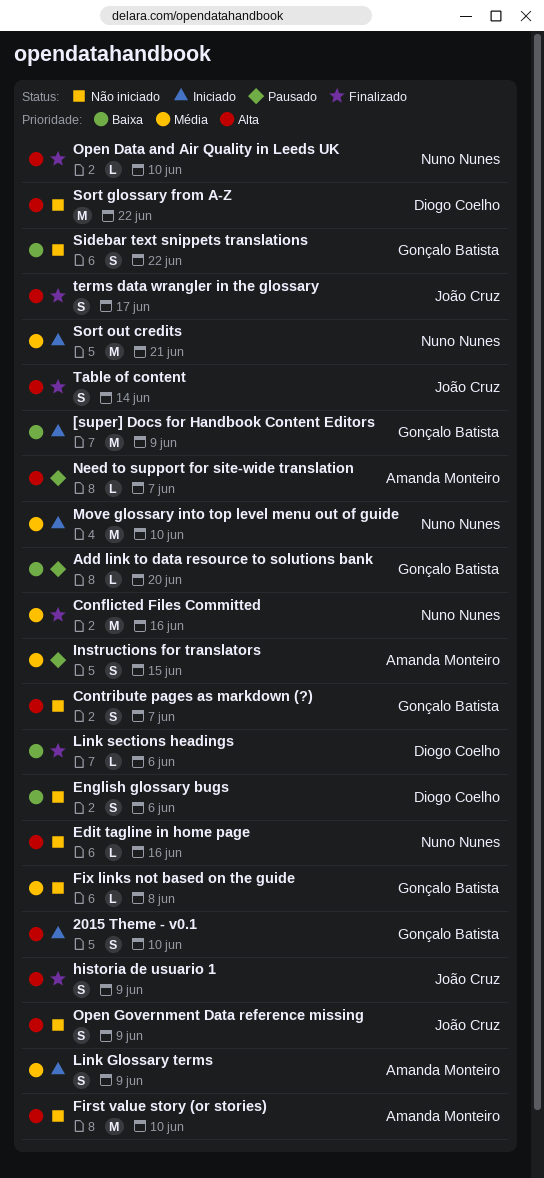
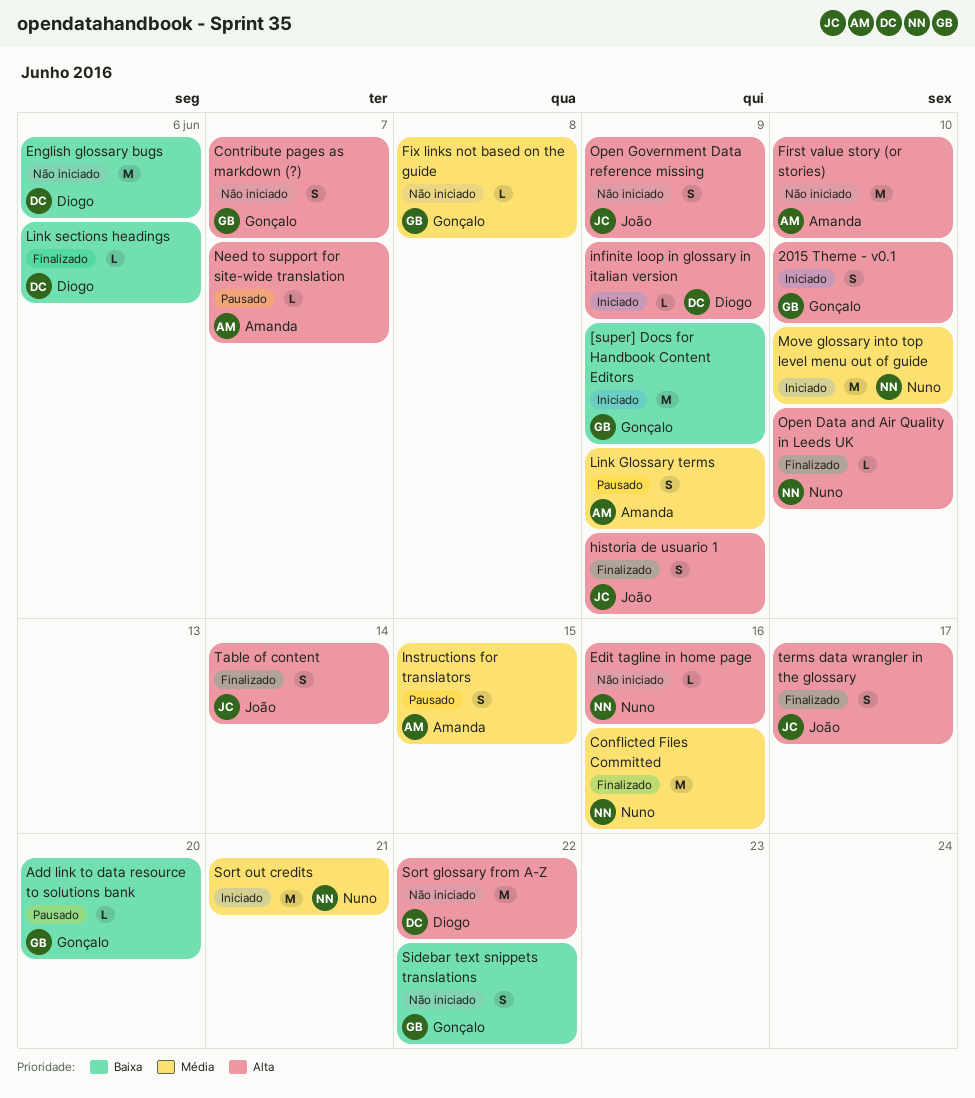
English glossary bugs, estimate: S -> M
infinite loop in glossary in italian version: none -> present
Link Glossary terms, status: Iniciado -> Pausado

